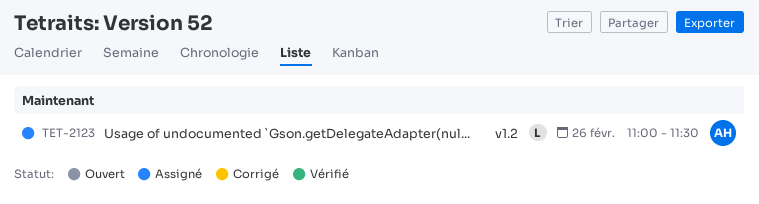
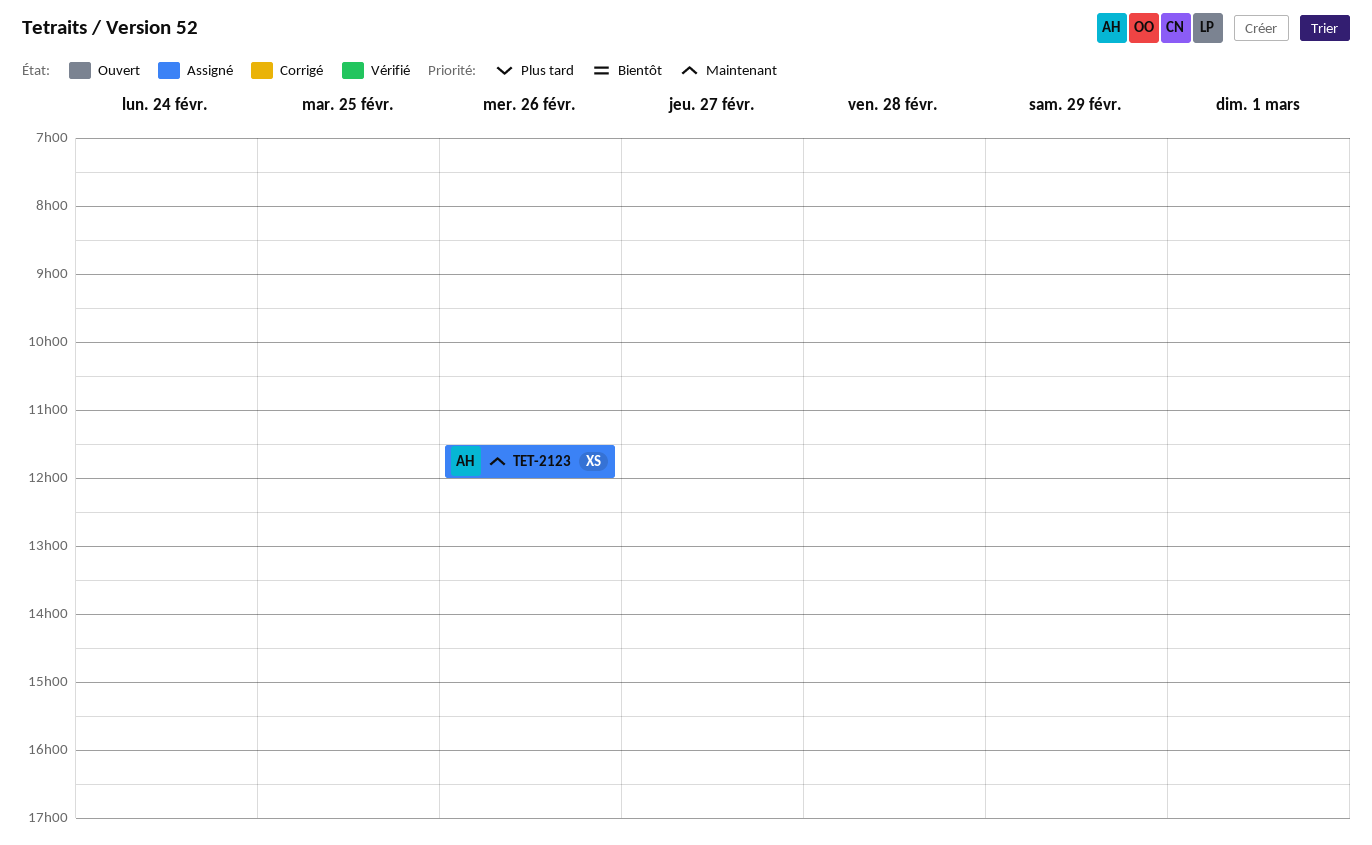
TET-2123, estimate: L -> XS
TET-2123, begins: 11:00 -> 11:30
TET-2123, ends: 11:30 -> 12:00

